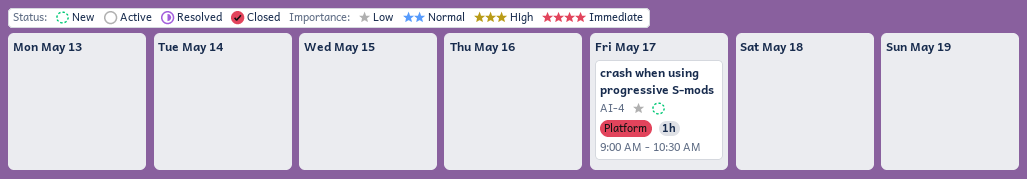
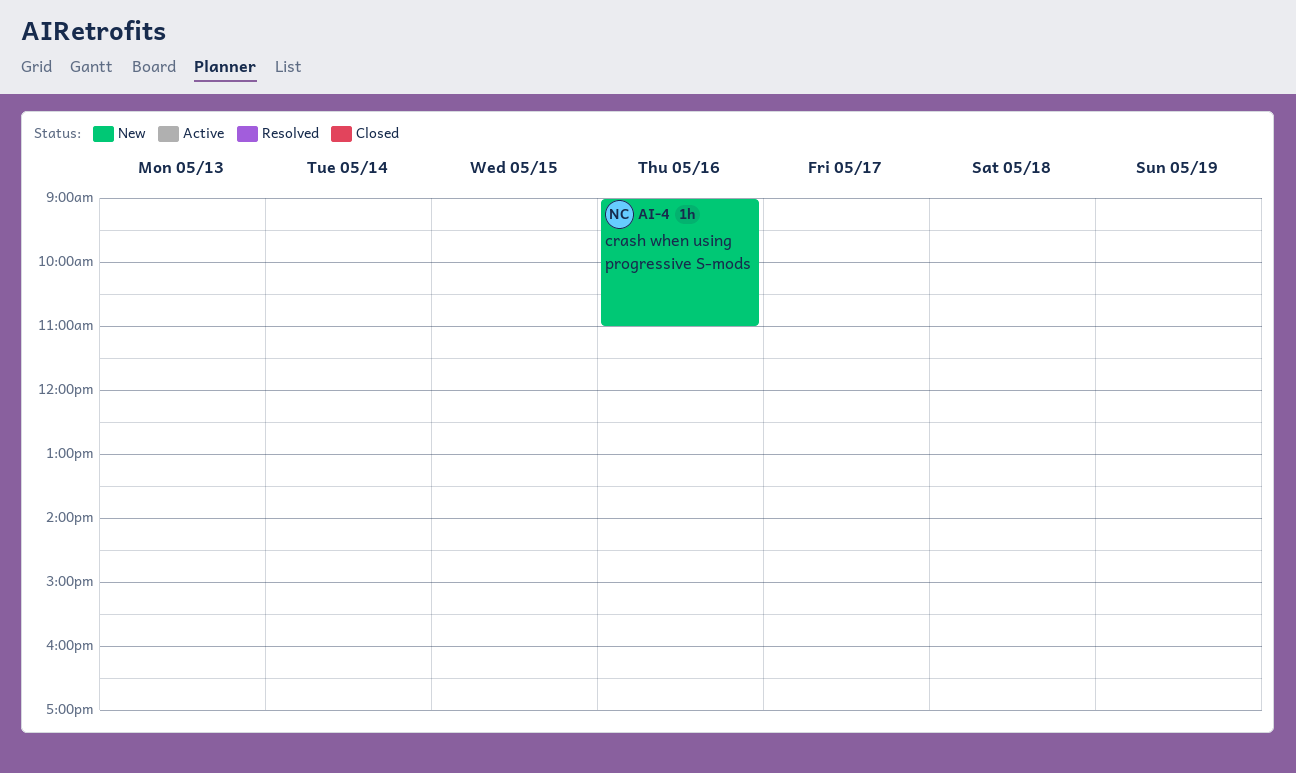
AI-4, day: May 17 -> May 16
AI-4, ends: 10:30 -> 11:00

